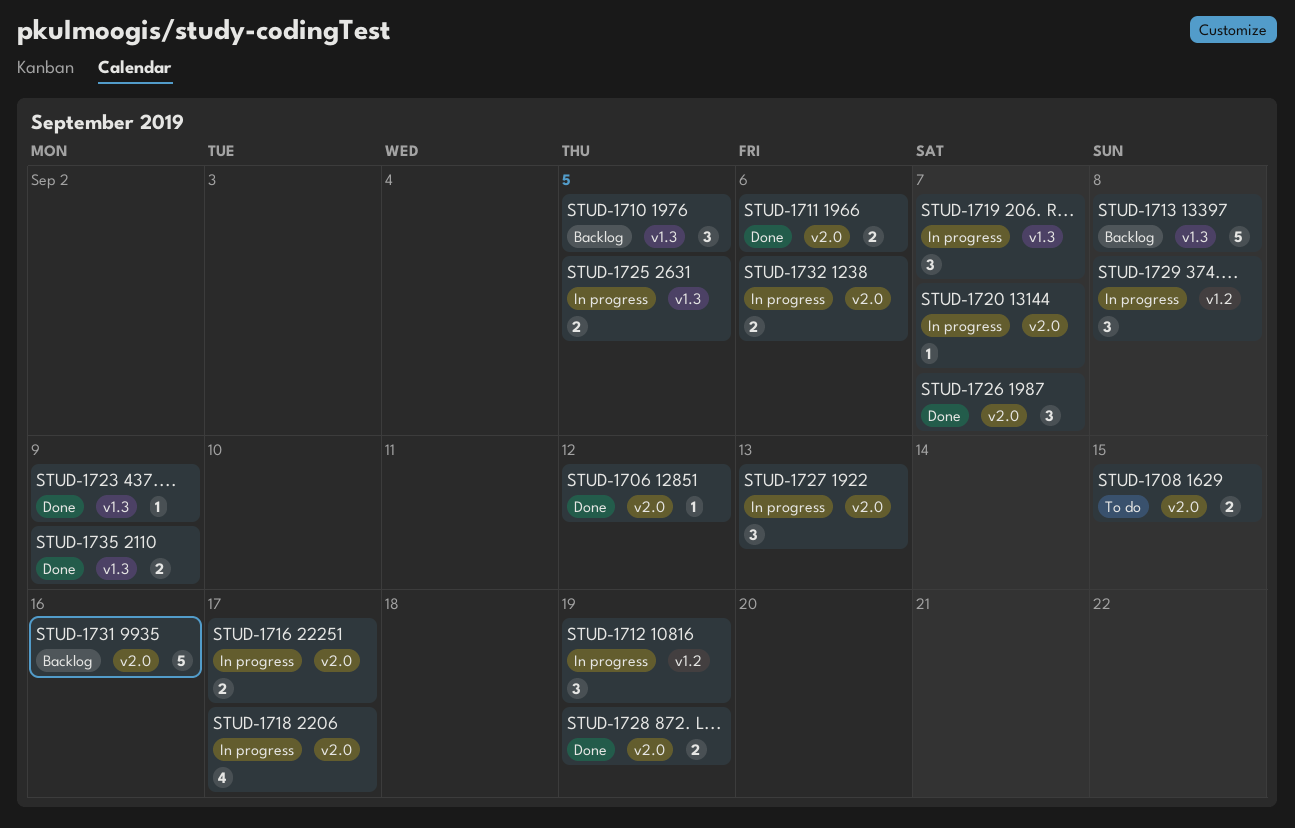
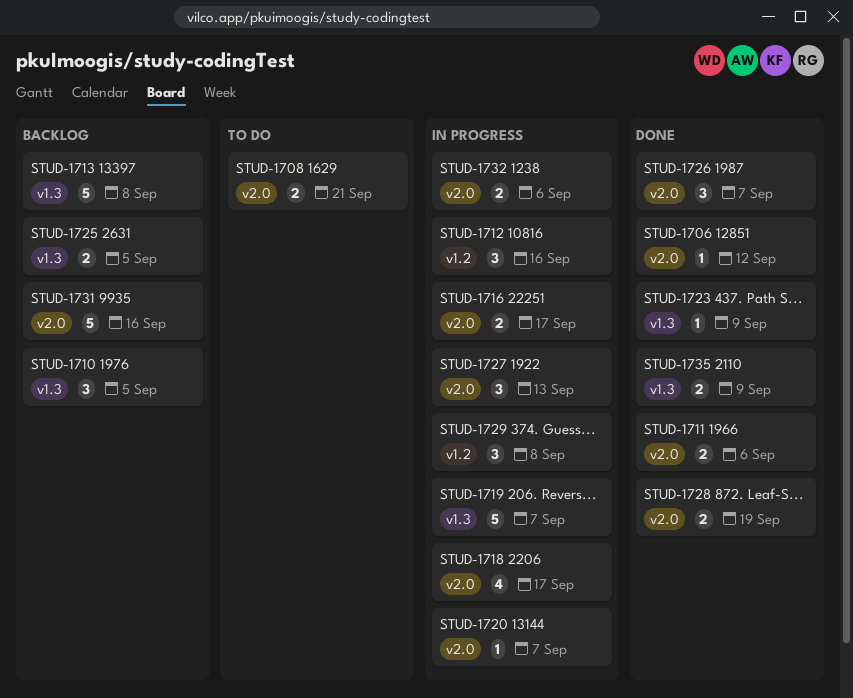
STUD-1708, due: Sep 15 -> Sep 21
STUD-1712, due: Sep 19 -> Sep 16
STUD-1719, estimate: 3 -> 5
STUD-1725, status: In progress -> Backlog

